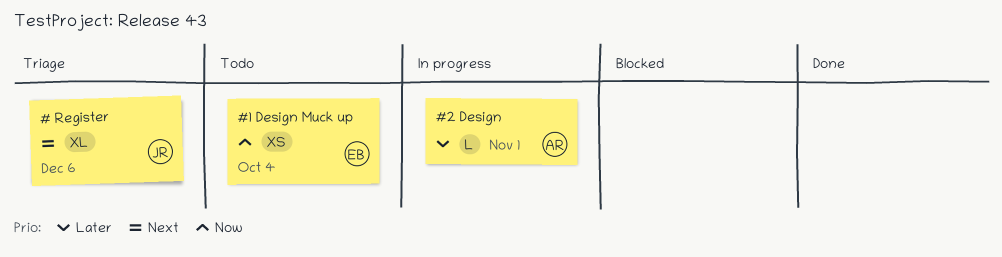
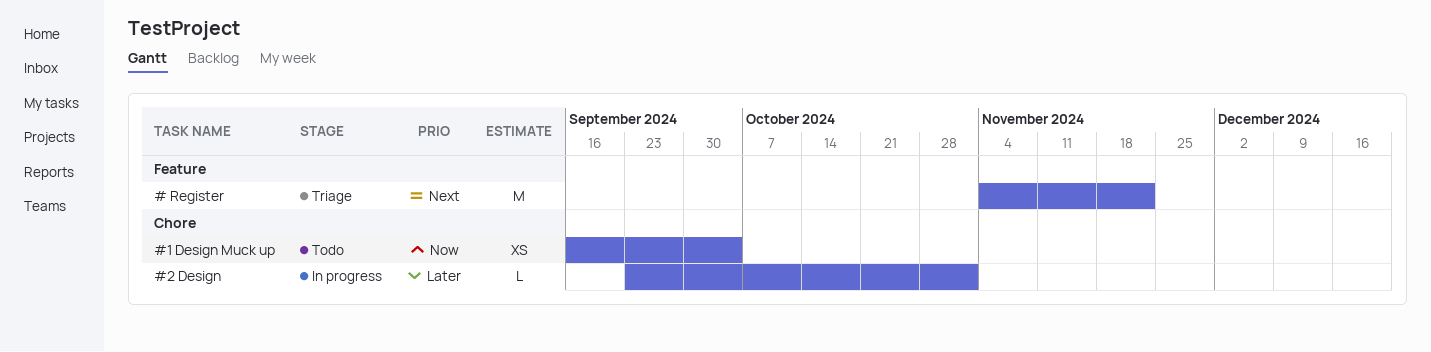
# Register, estimate: XL -> M
# Register, due: Dec 6 -> Nov 22

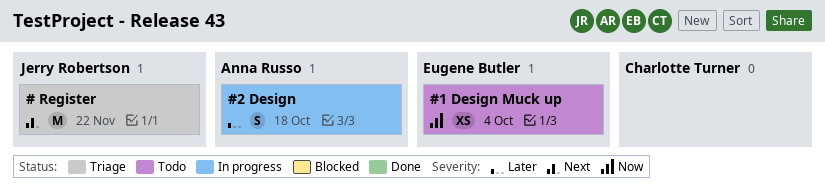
#2 Design, estimate: L -> S
#2 Design, due: Nov 1 -> Oct 18

